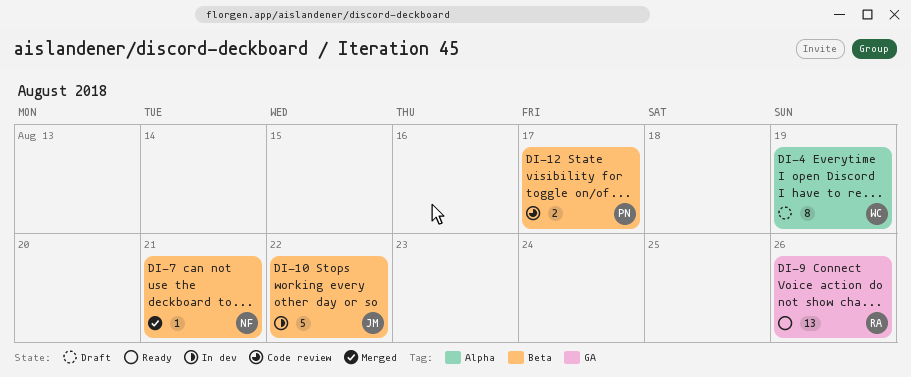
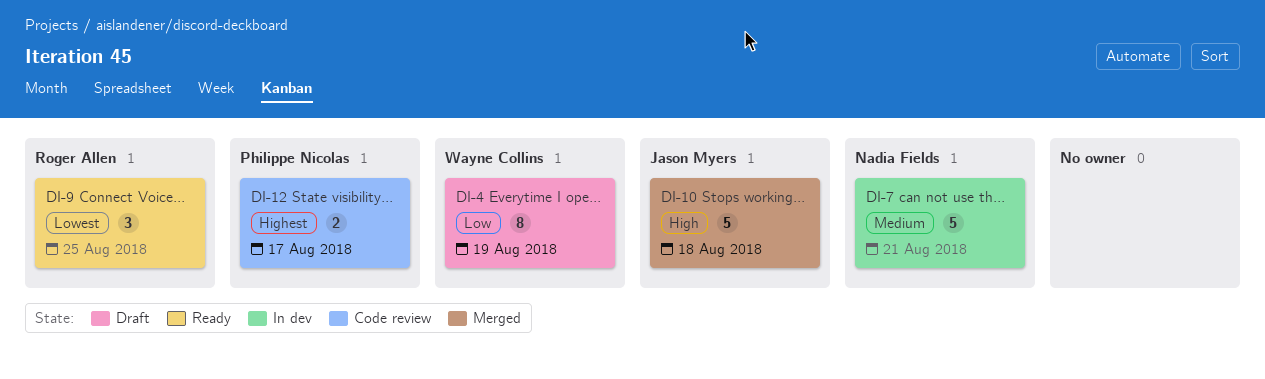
DI-7, status: Merged -> In dev
DI-7, estimate: 1 -> 5
DI-9, estimate: 13 -> 3
DI-9, due: Aug 26 -> Aug 25
DI-10, status: In dev -> Merged
DI-10, due: Aug 22 -> Aug 18

